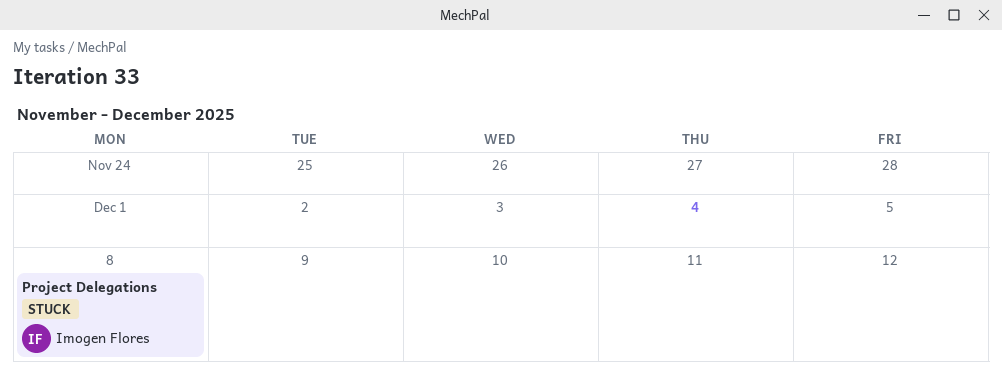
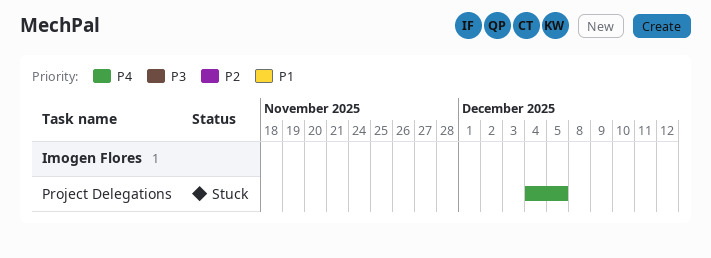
Project Delegations, due: Dec 8 -> Dec 5

